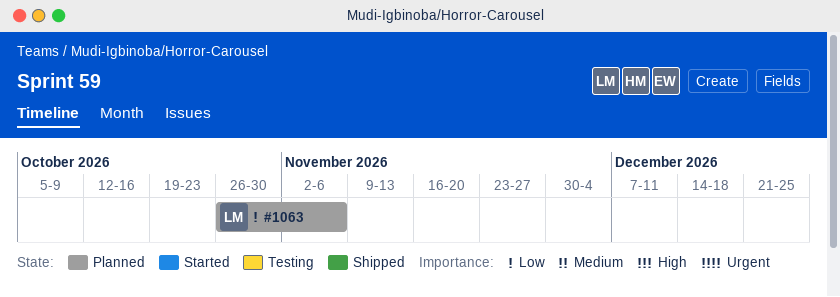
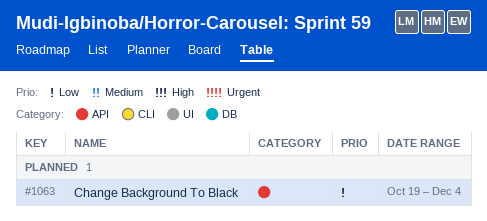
#1063, start: Oct 26 -> Oct 19
#1063, due: Nov 6 -> Dec 4

